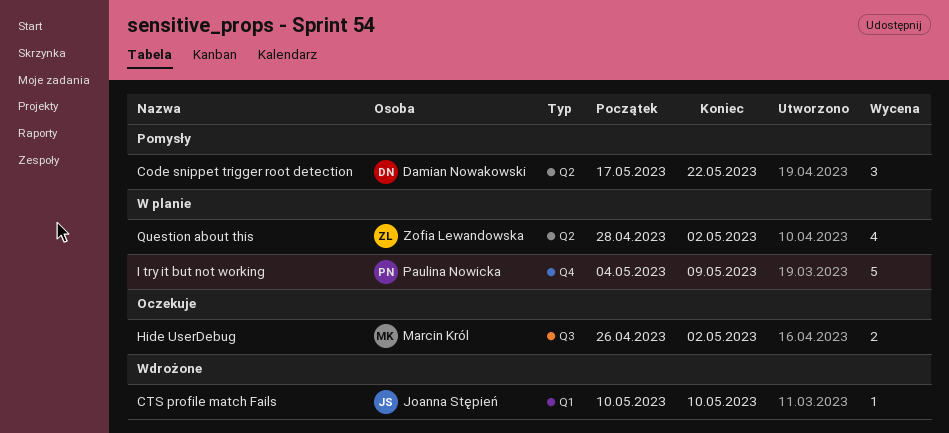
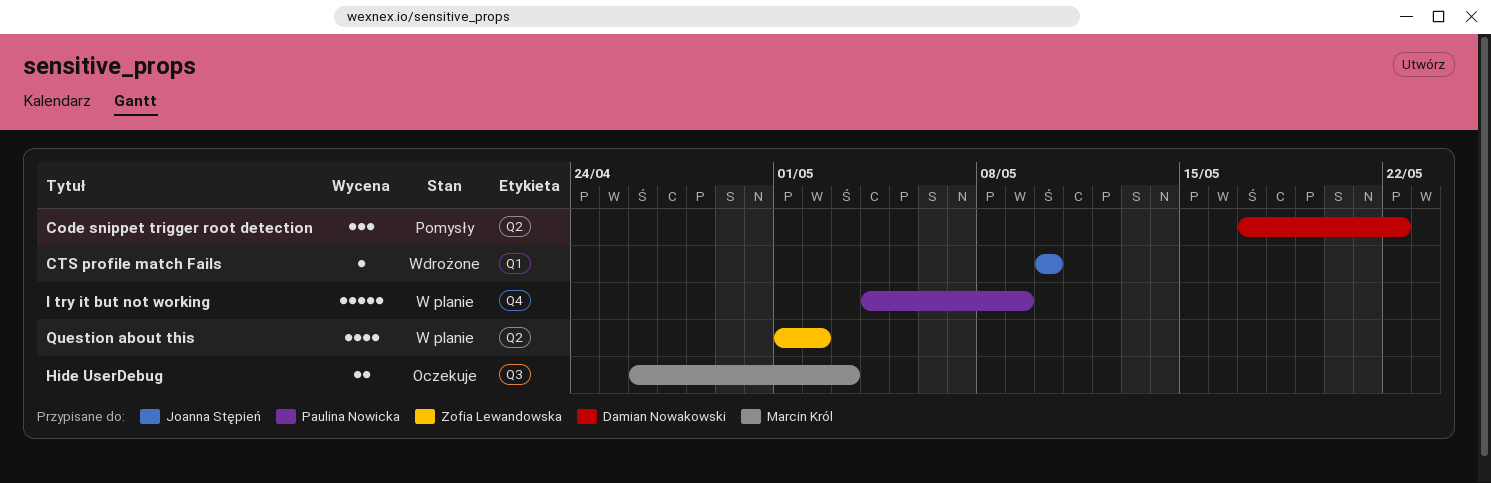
Hide UserDebug, due: May 2 -> May 3
Question about this, start: Apr 28 -> May 1

